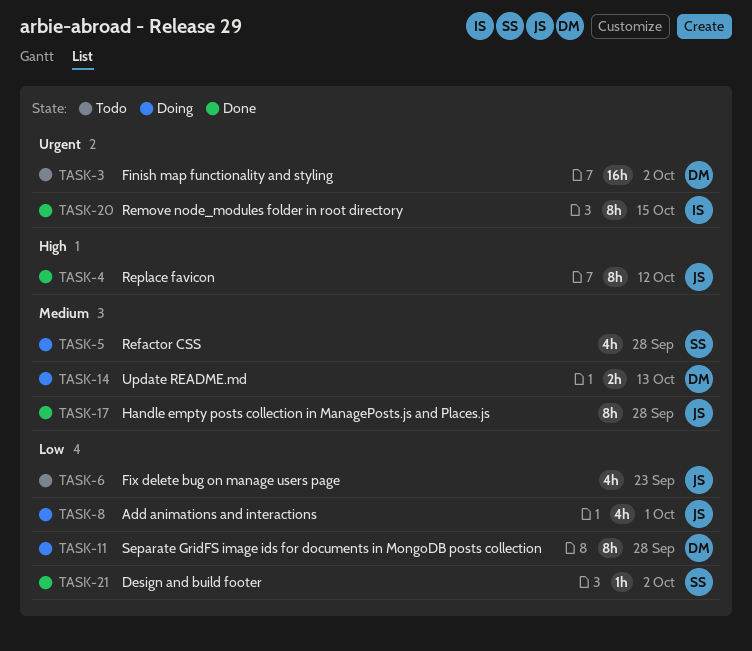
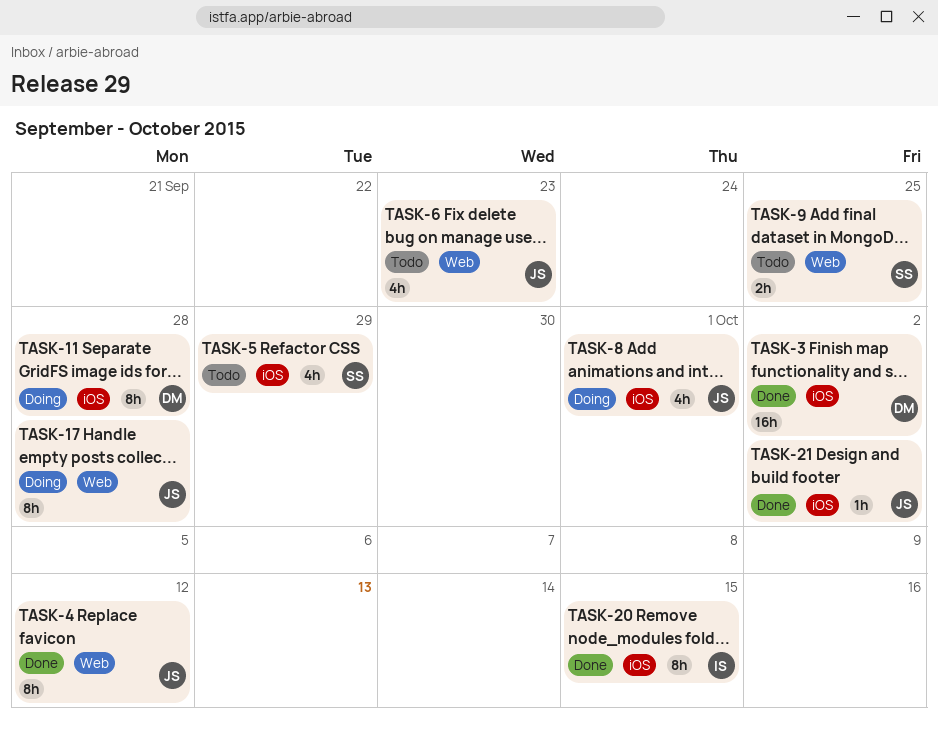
TASK-3, status: Todo -> Done
TASK-5, status: Doing -> Todo
TASK-5, due: Sep 28 -> Sep 29
TASK-9: none -> present
TASK-14: present -> none
TASK-17, status: Done -> Doing
TASK-21, owner: SS -> JS

